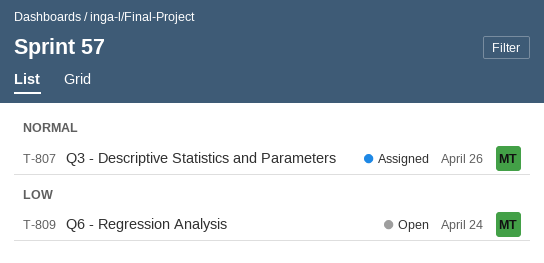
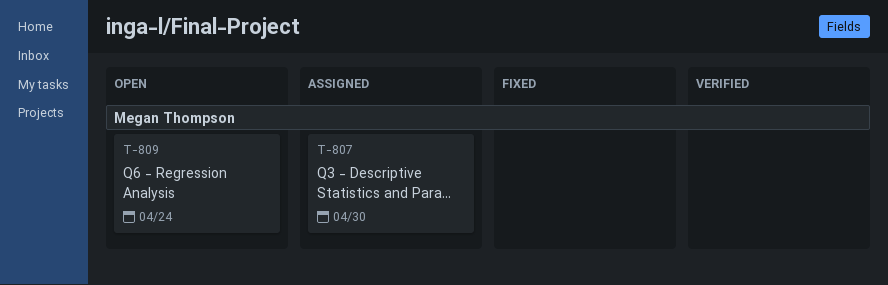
T-807, due: Apr 26 -> Apr 30

